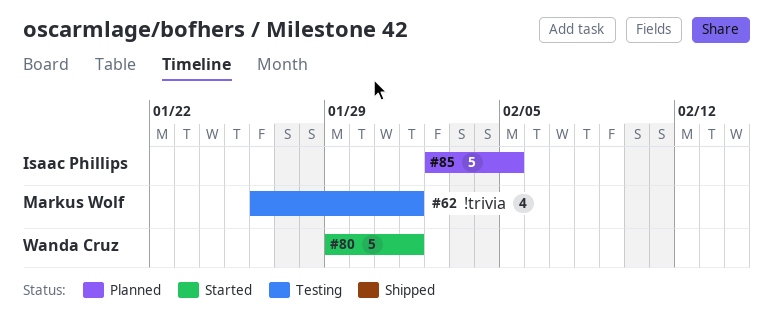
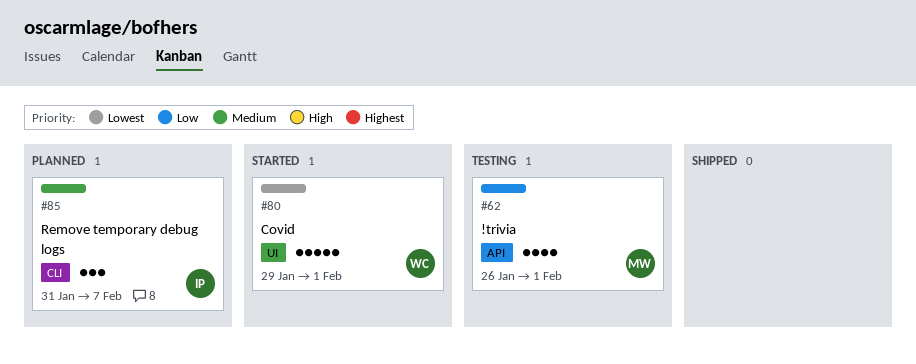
#85, estimate: 5 -> 3
#85, start: Feb 2 -> Jan 31
#85, due: Feb 5 -> Feb 7

